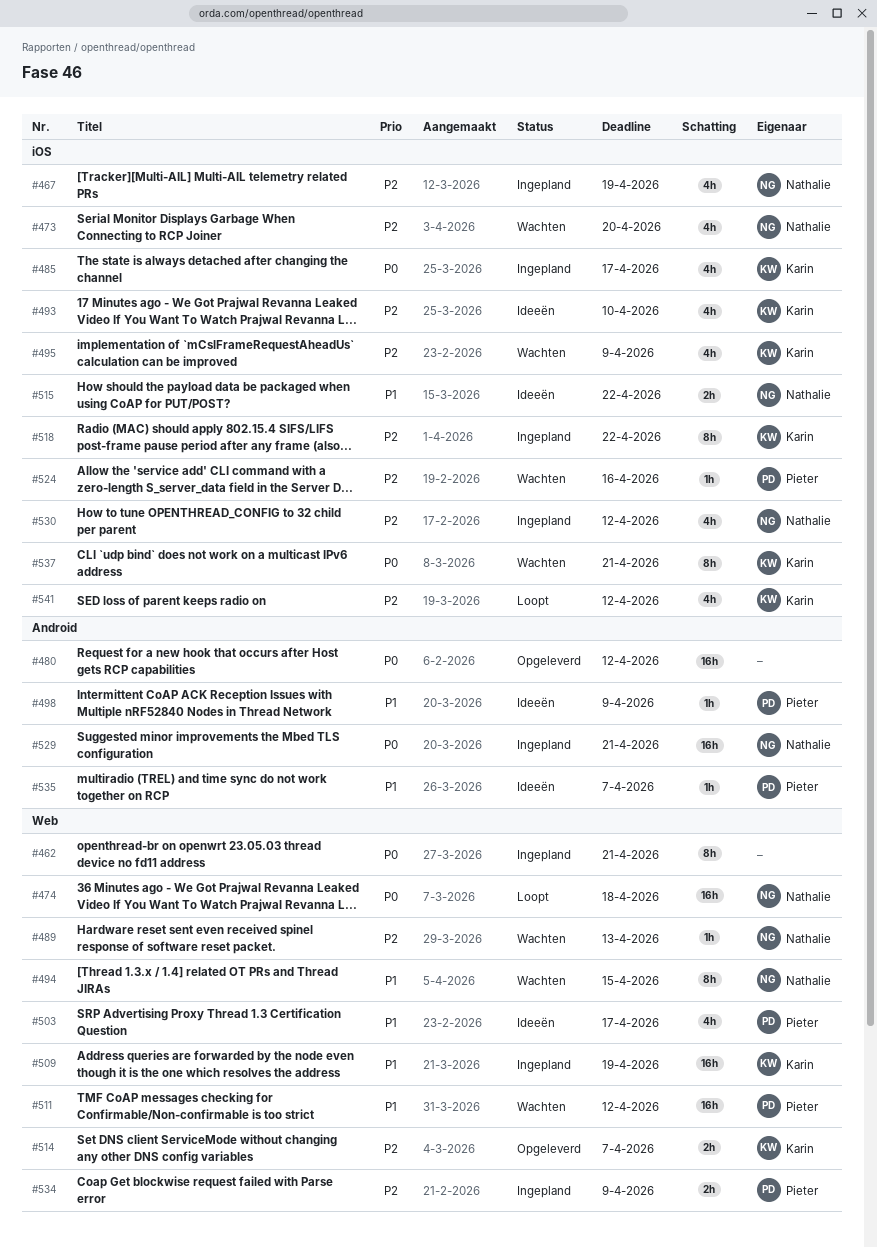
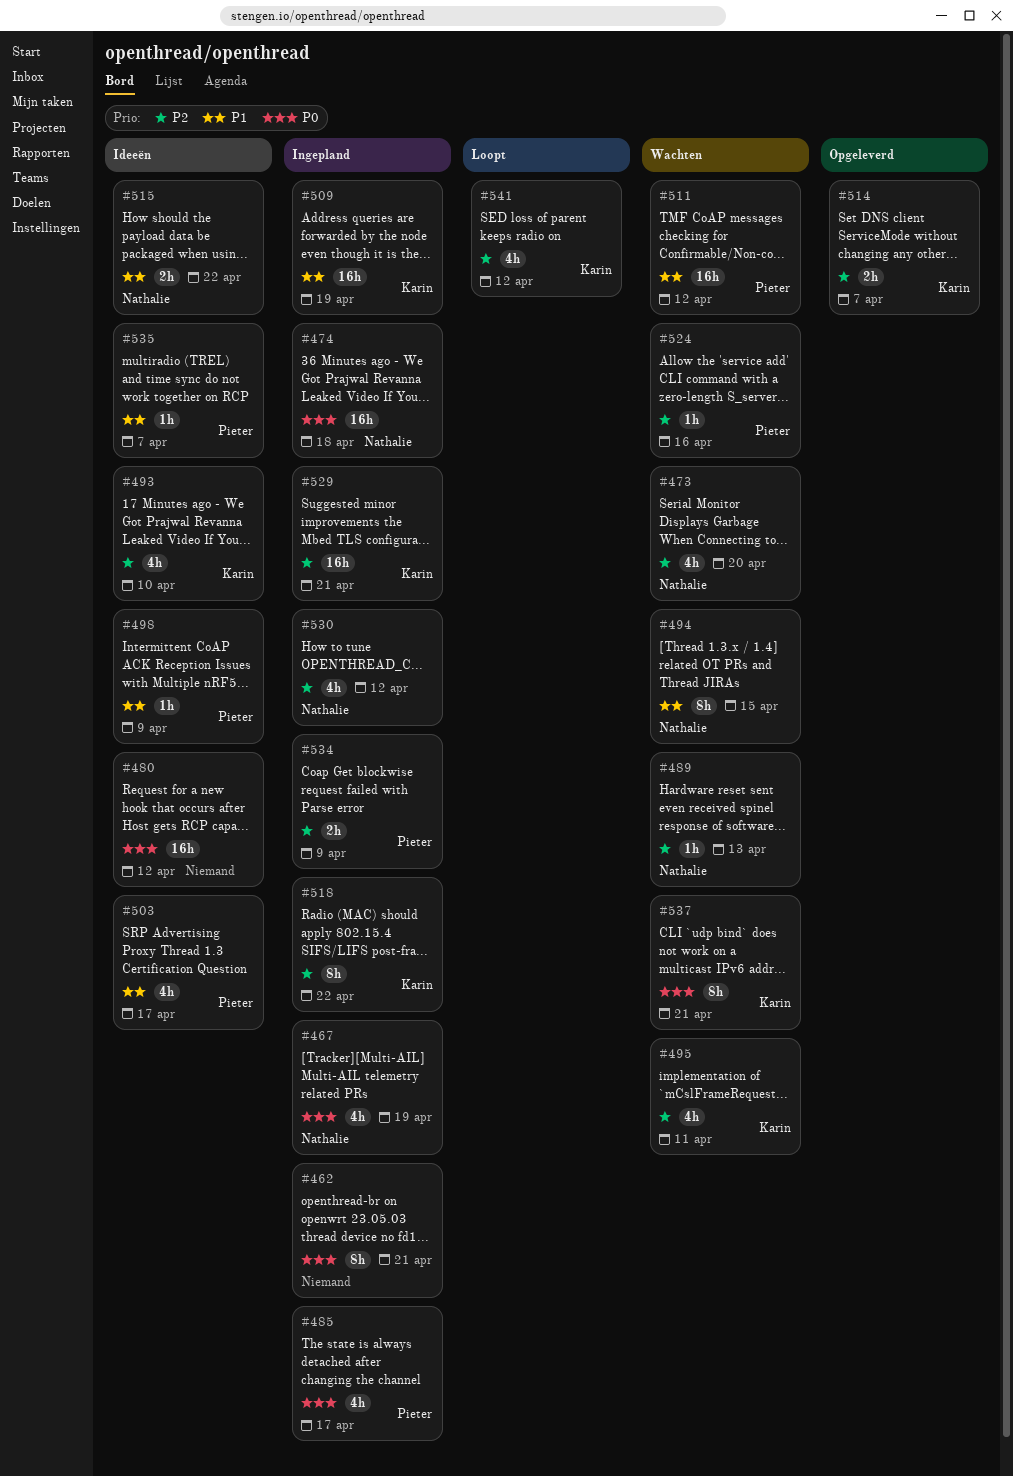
#467, priority: P2 -> P0
#474, status: Loopt -> Ingepland
#480, status: Opgeleverd -> Ideeën
#485, owner: Karin -> Pieter
#495, due: Apr 9 -> Apr 11
#529, owner: Nathalie -> Karin
#529, priority: P0 -> P2

